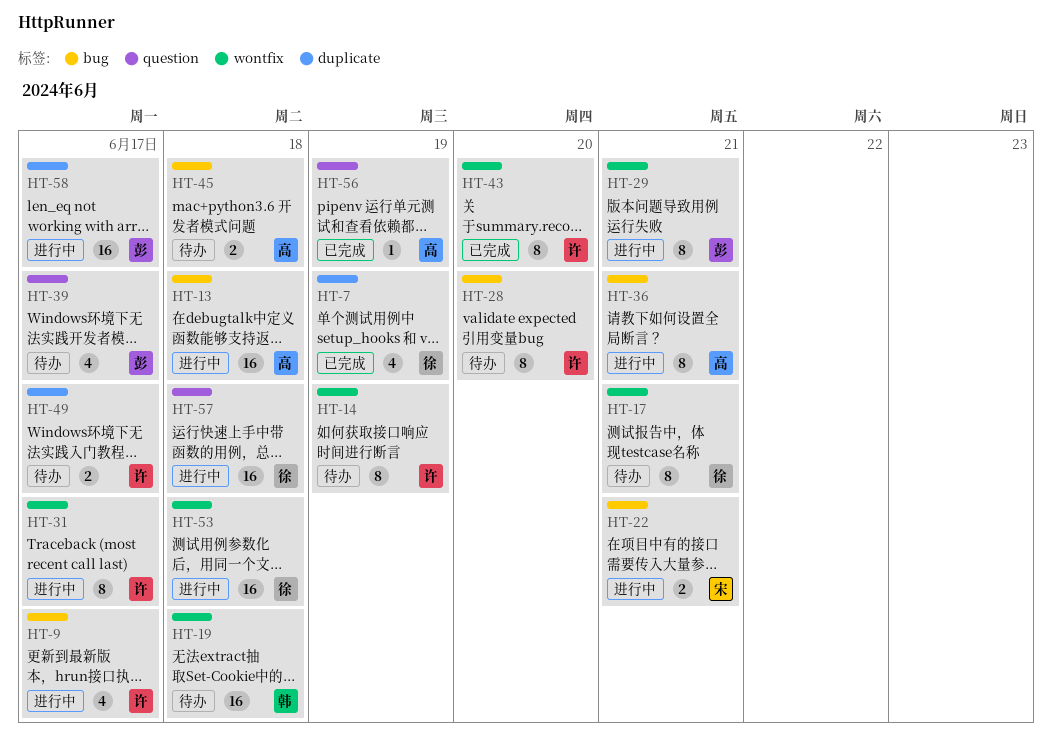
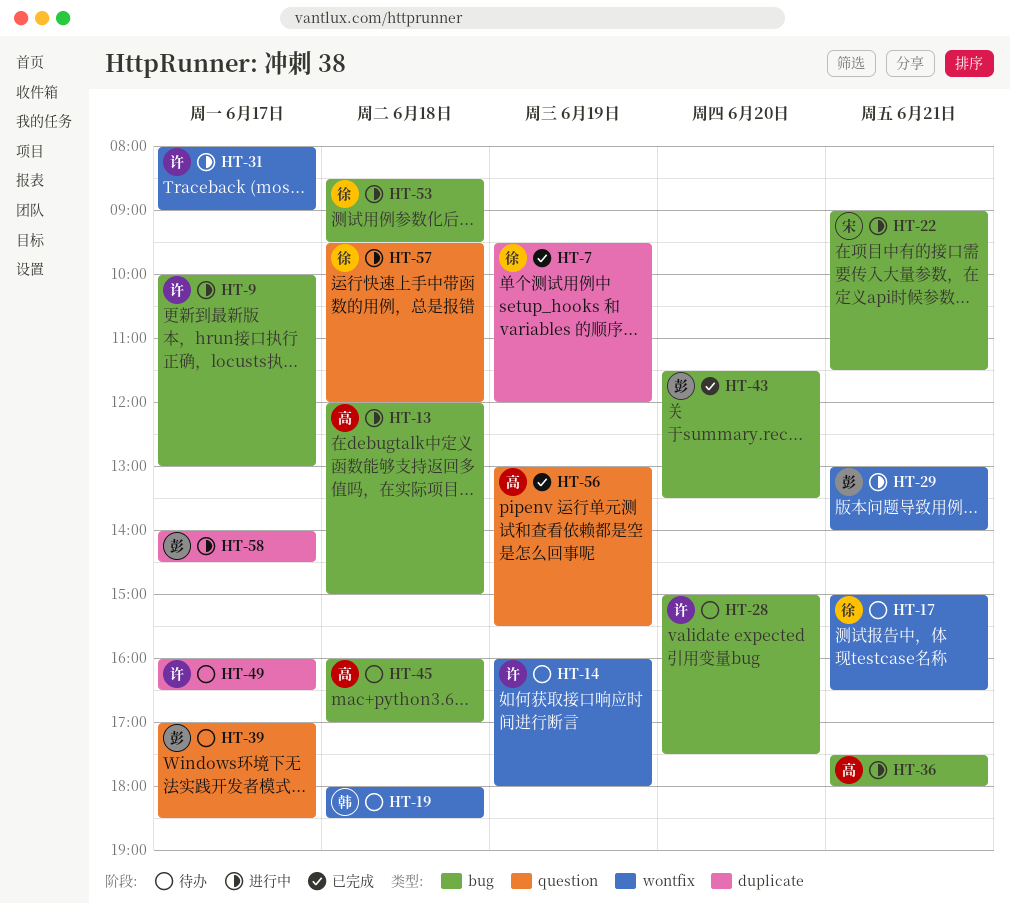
HT-43, owner: 许 -> 彭
HT-43, label: wontfix -> bug
HT-53, label: wontfix -> bug

